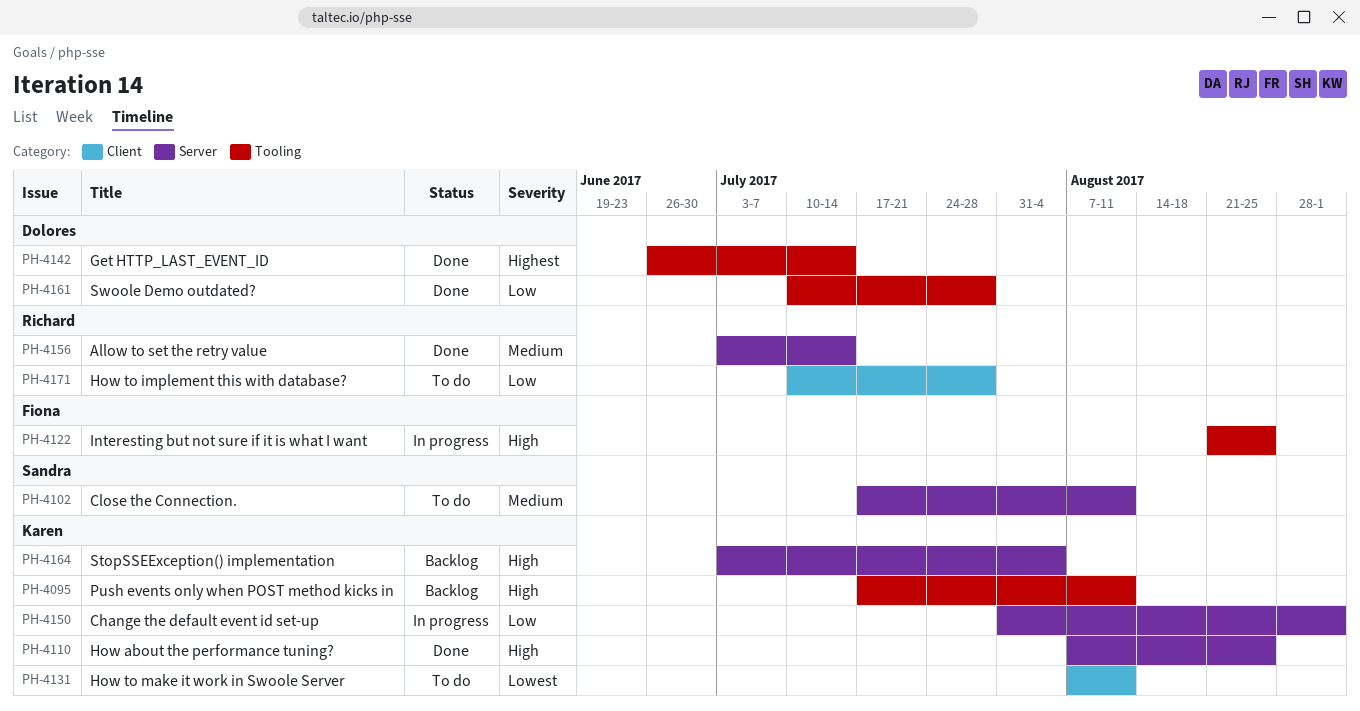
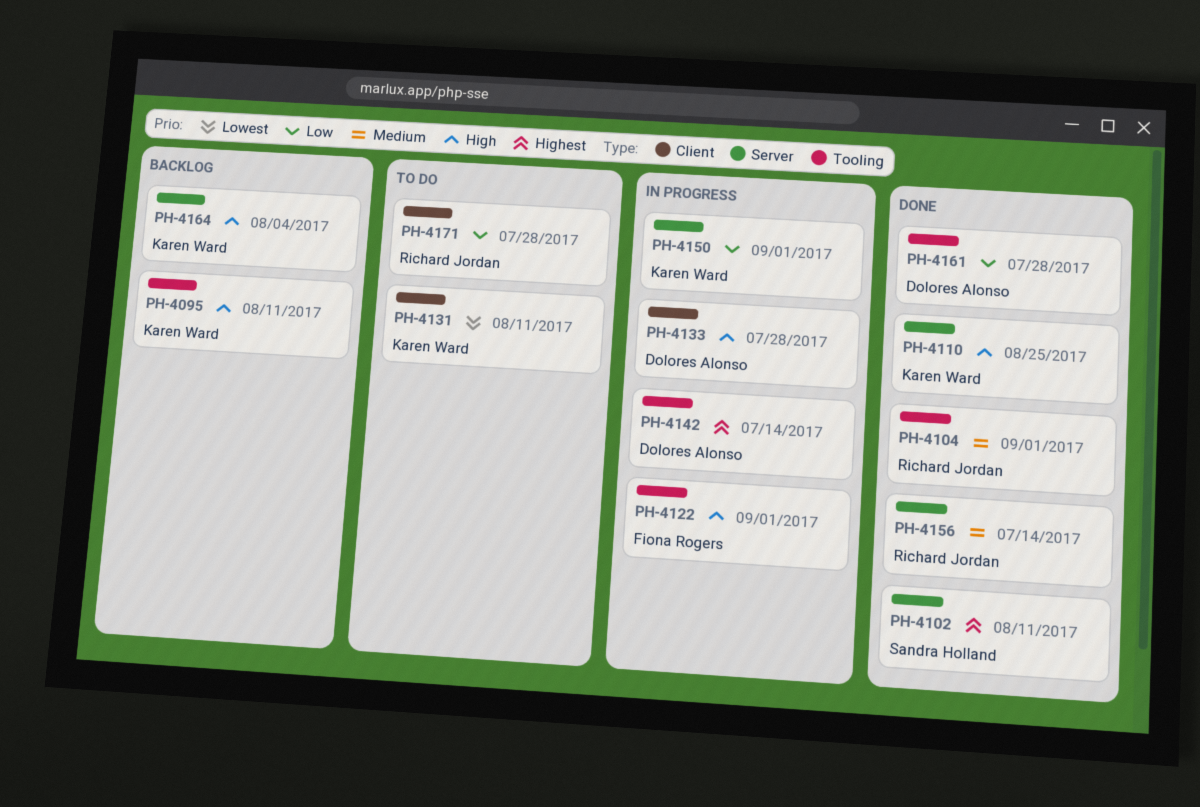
PH-4102, status: To do -> Done
PH-4102, priority: Medium -> Highest
PH-4104: none -> present
PH-4122, due: Aug 25 -> Sep 1
PH-4133: none -> present
PH-4142, status: Done -> In progress

